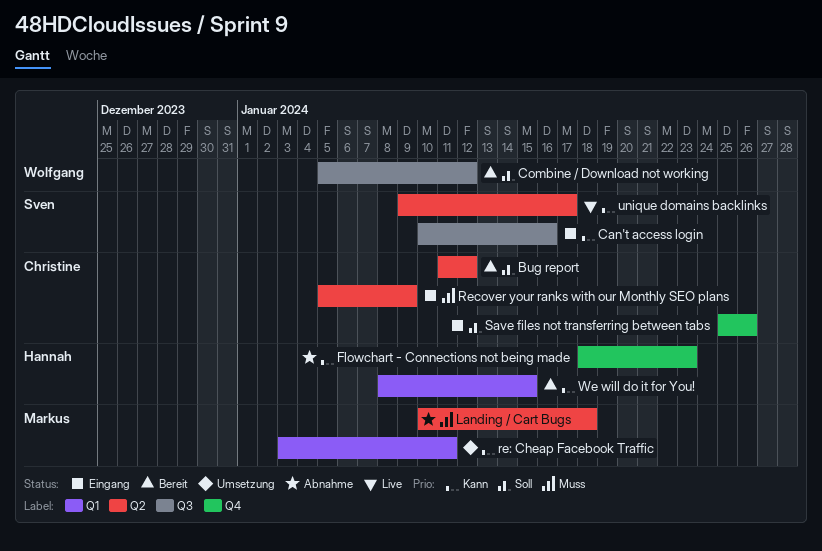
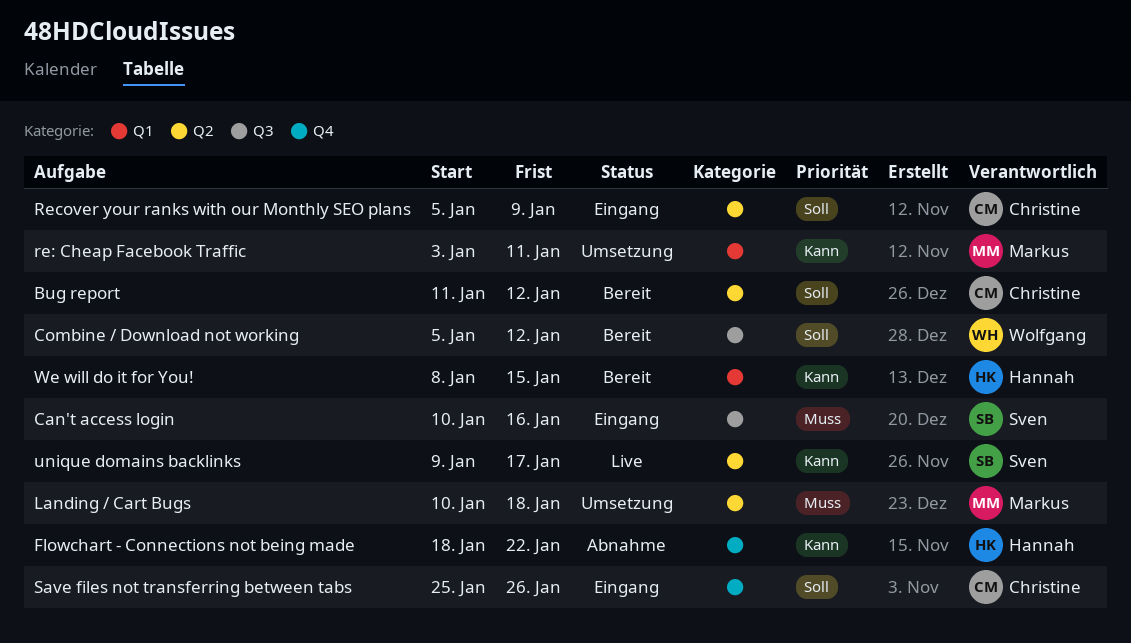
Can't access login, priority: Kann -> Muss
Flowchart - Connections not being made, due: Jan 23 -> Jan 22
Landing / Cart Bugs, status: Abnahme -> Umsetzung
Recover your ranks with our Monthly SEO plans, priority: Muss -> Soll

